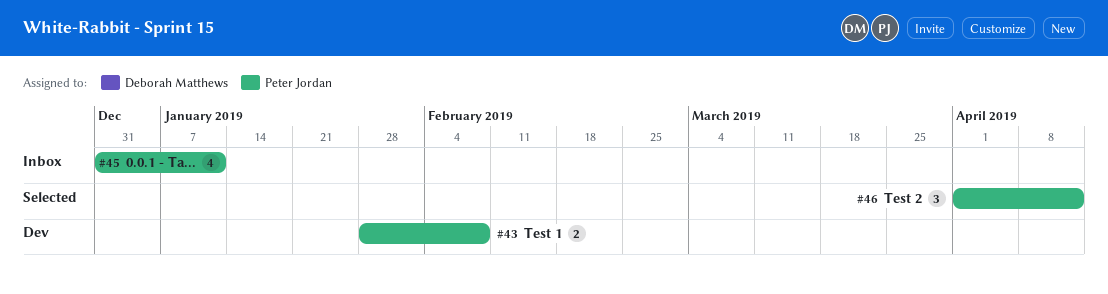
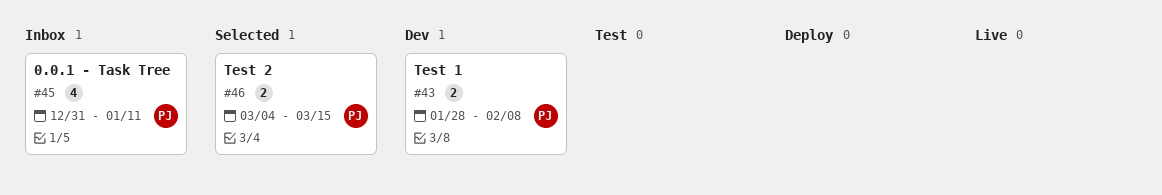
#46, estimate: 3 -> 2
#46, start: Apr 1 -> Mar 4
#46, due: Apr 12 -> Mar 15

